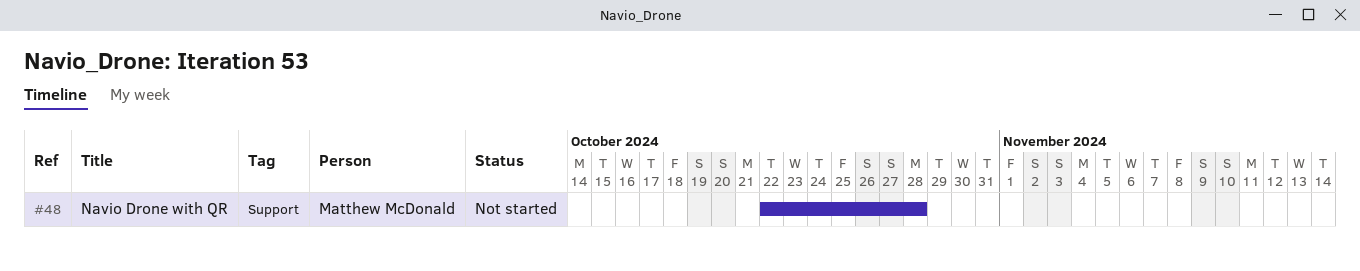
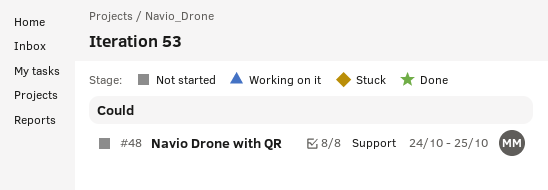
#48, start: Oct 22 -> Oct 24
#48, due: Oct 28 -> Oct 25

